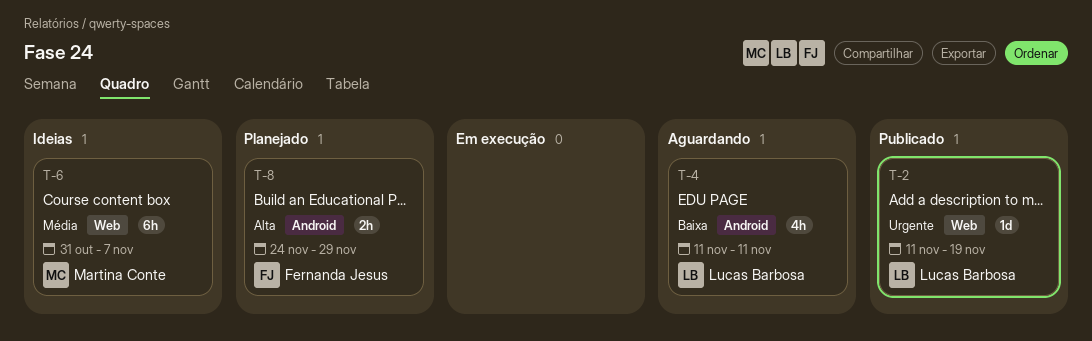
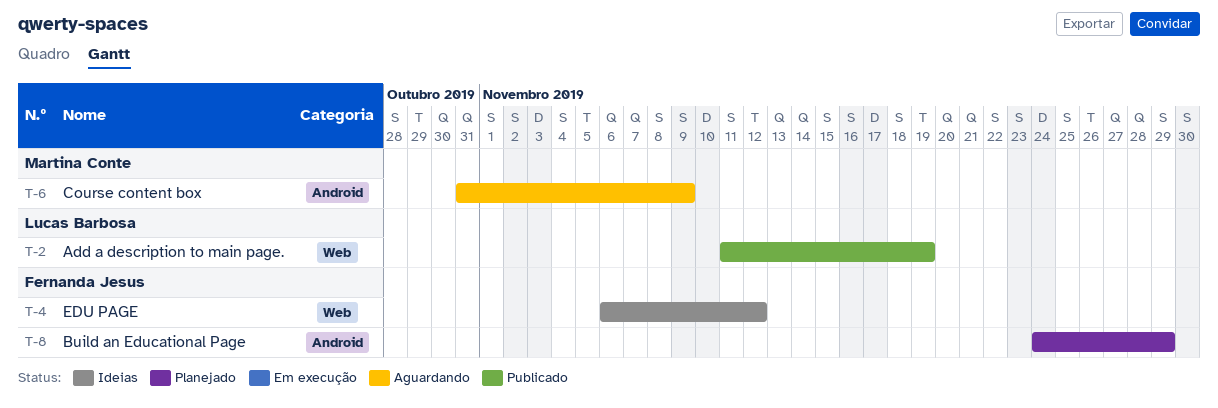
T-4, status: Aguardando -> Ideias
T-4, owner: Lucas Barbosa -> Fernanda Jesus
T-4, label: Android -> Web
T-4, start: Nov 11 -> Nov 6
T-4, due: Nov 11 -> Nov 12
T-6, status: Ideias -> Aguardando
T-6, label: Web -> Android
T-6, due: Nov 7 -> Nov 9

